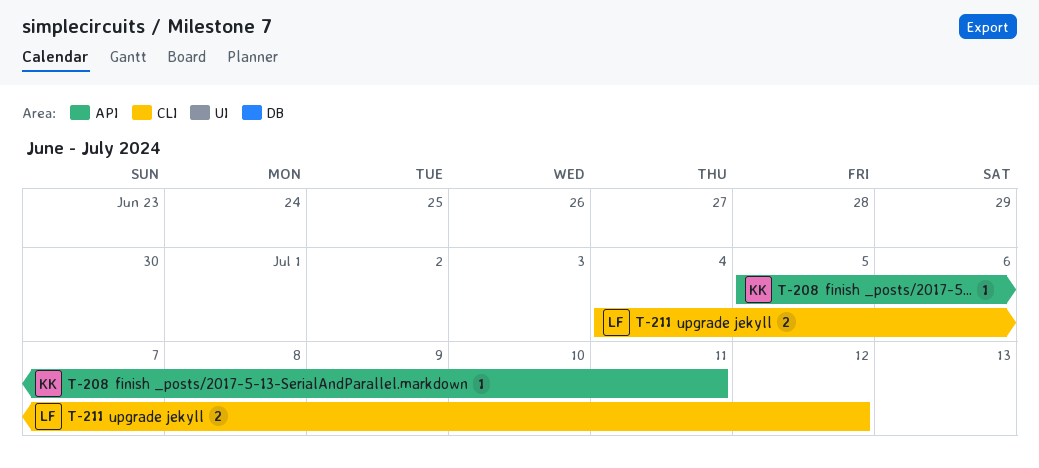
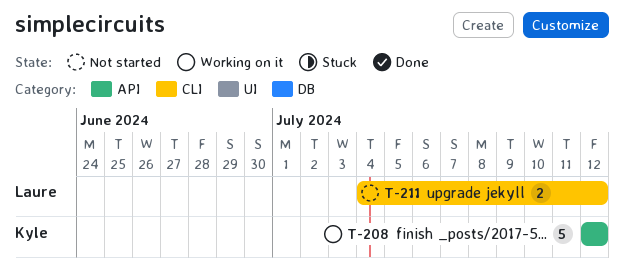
T-208, estimate: 1 -> 5
T-208, start: Jul 5 -> Jul 12
T-208, due: Jul 11 -> Jul 12

